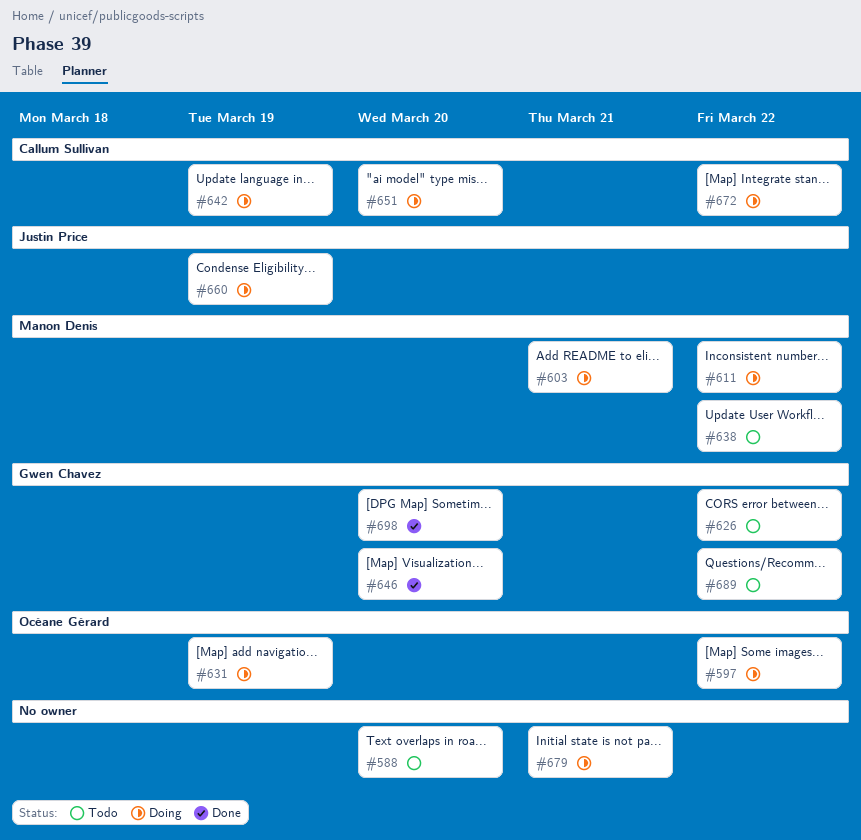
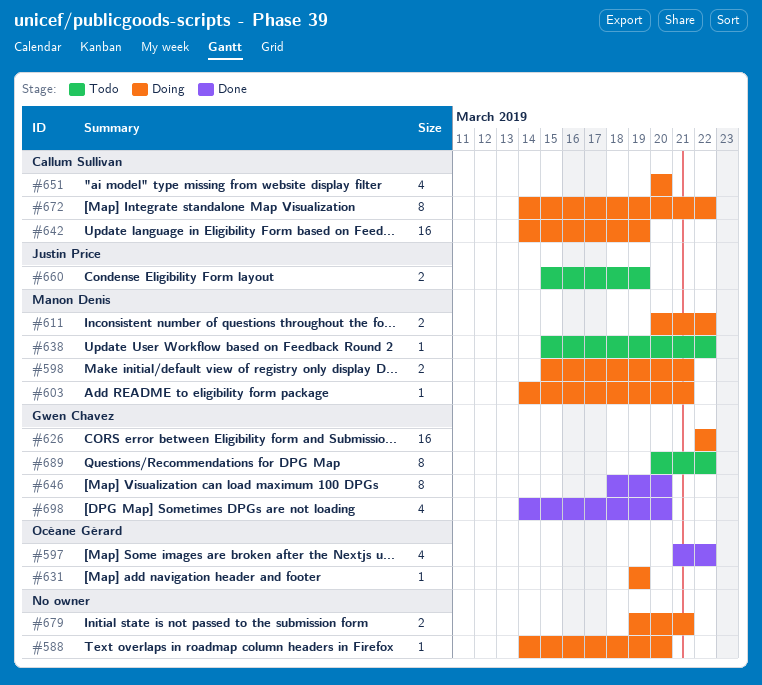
#588, status: Todo -> Doing
#597, status: Doing -> Done
#598: none -> present
#626, status: Todo -> Doing
#660, status: Doing -> Todo

